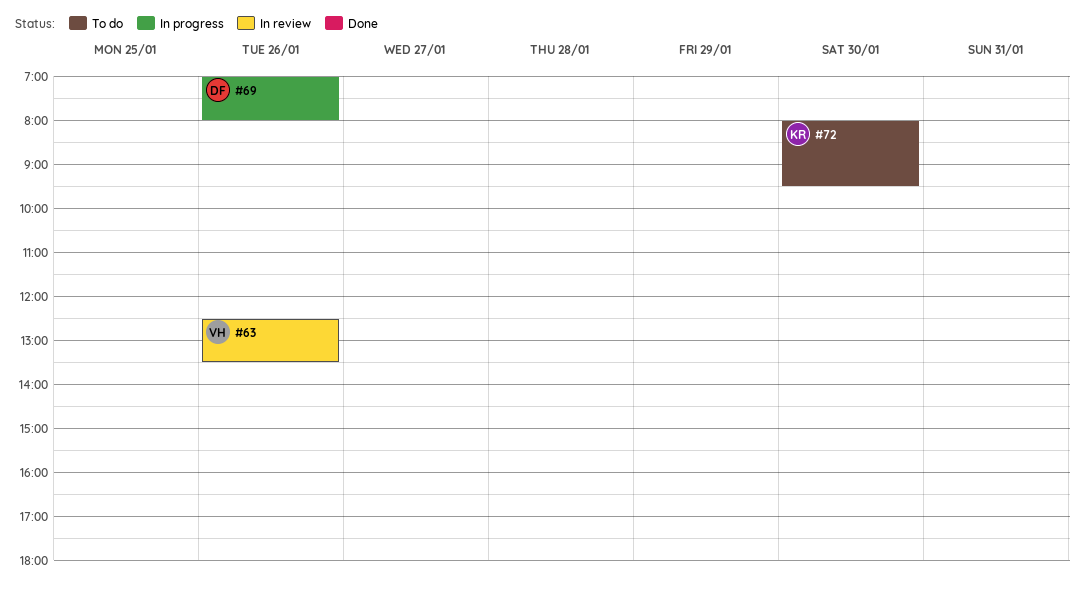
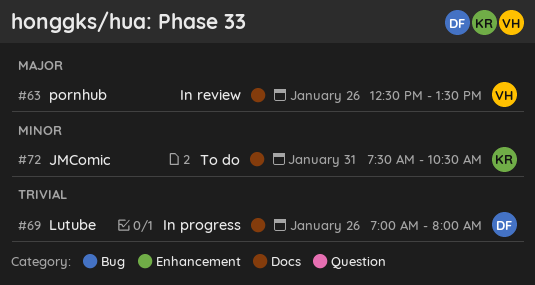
#72, day: Jan 30 -> Jan 31
#72, begins: 08:00 -> 07:30
#72, ends: 09:30 -> 10:30

